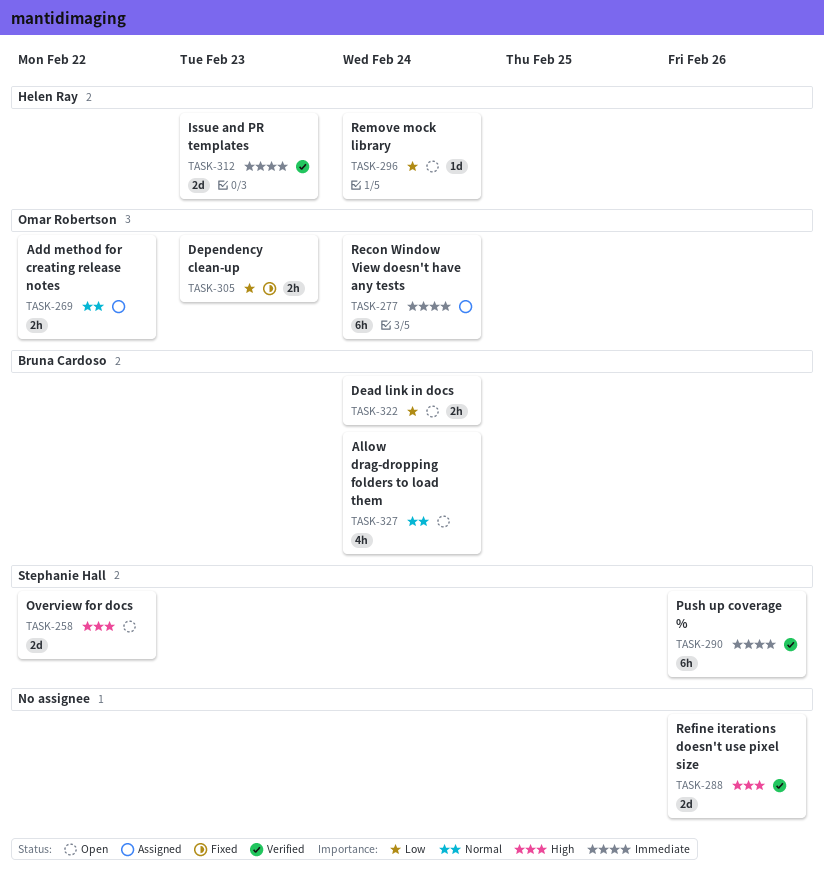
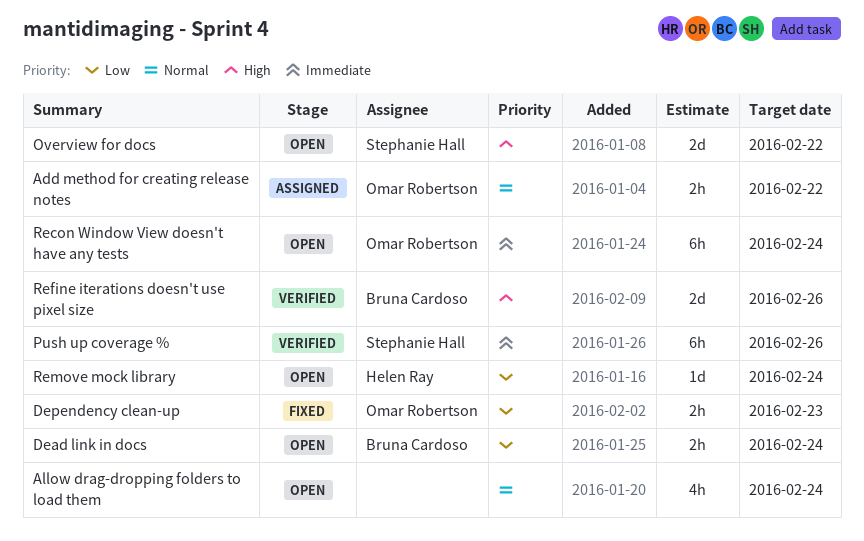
Allow drag-dropping folders to load them, owner: Bruna Cardoso -> none
Issue and PR templates: present -> none
Recon Window View doesn't have any tests, status: Assigned -> Open
Refine iterations doesn't use pixel size, owner: none -> Bruna Cardoso

